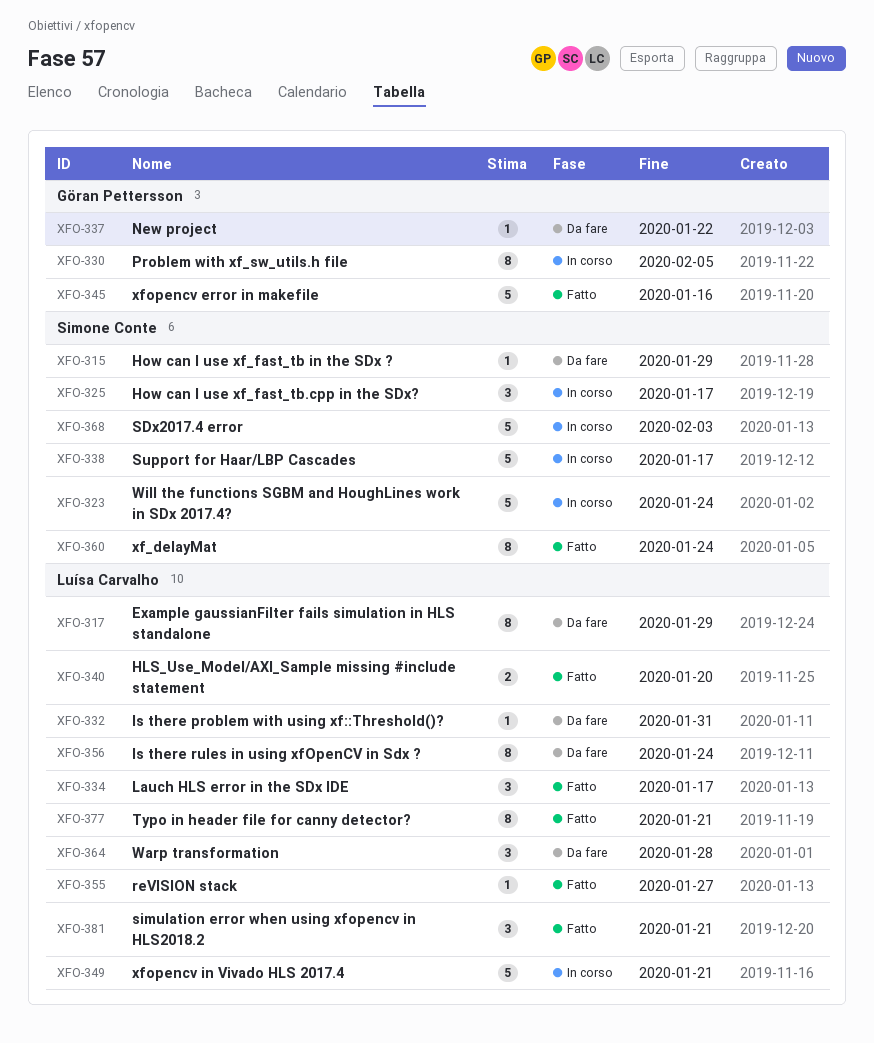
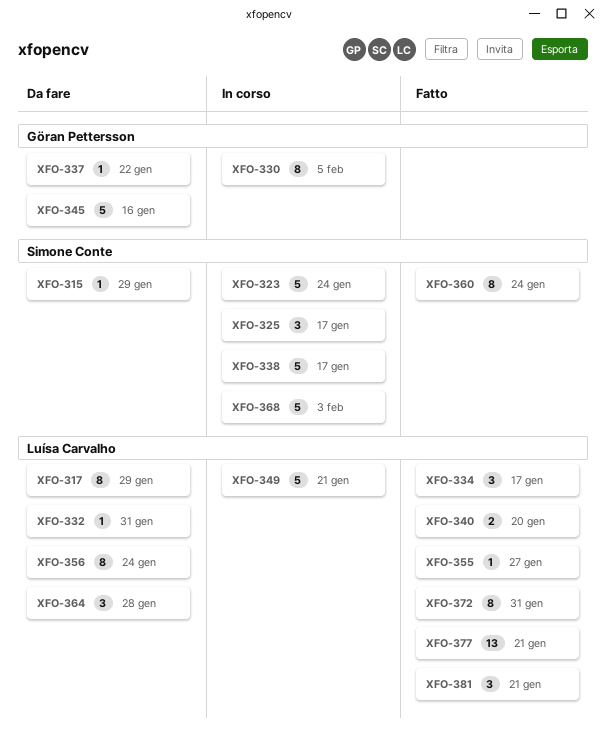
XFO-345, status: Fatto -> Da fare
XFO-372: none -> present
XFO-377, estimate: 8 -> 13

